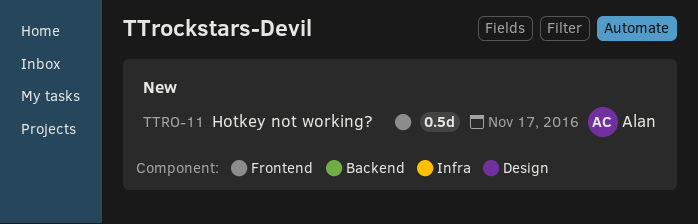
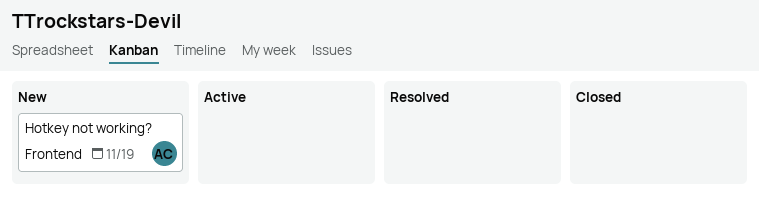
Hotkey not working?, due: Nov 17 -> Nov 19

